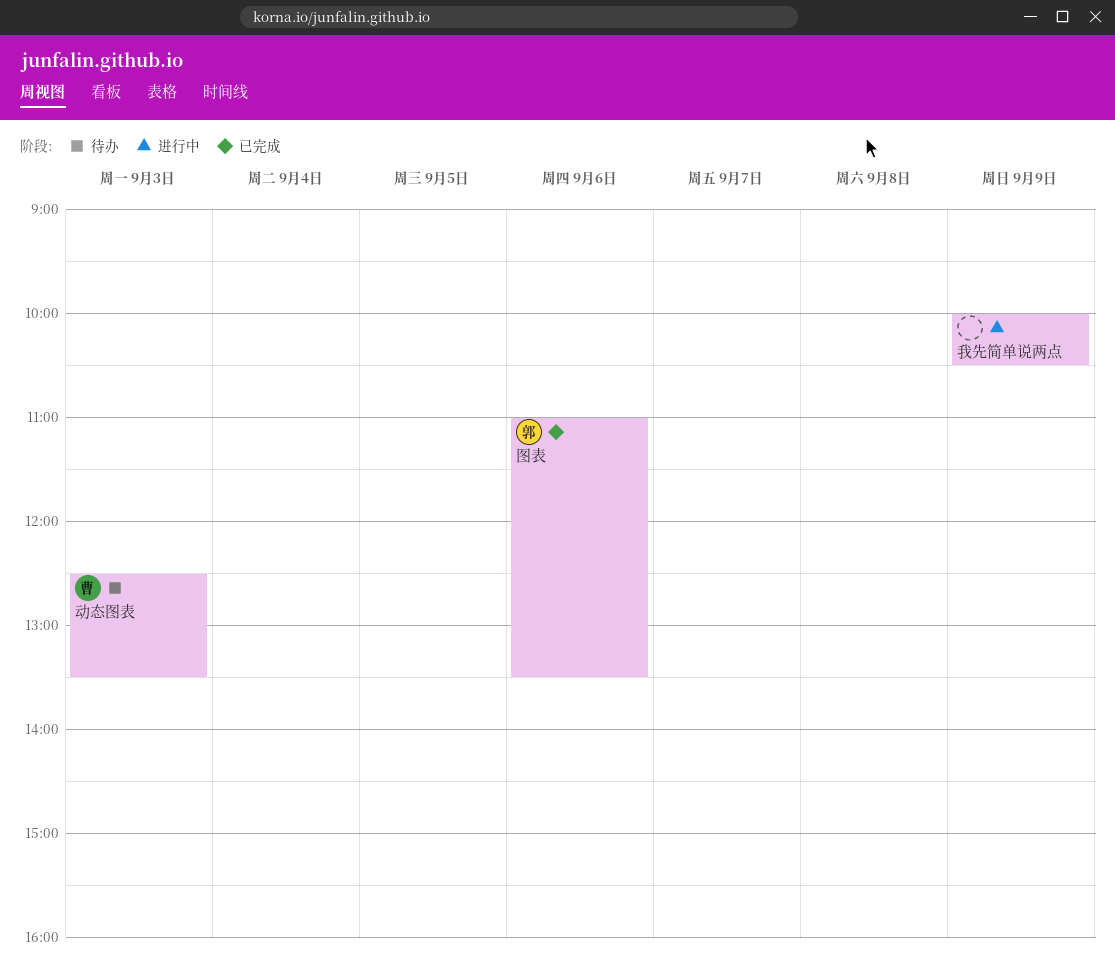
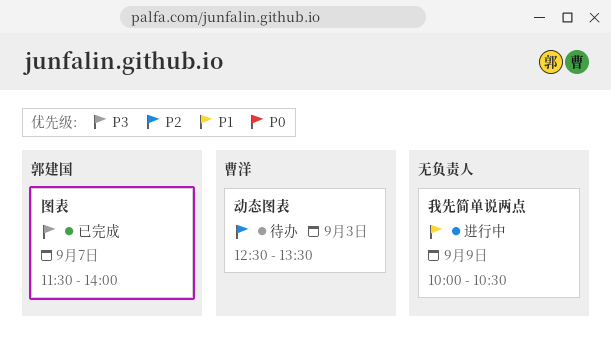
图表, day: Sep 6 -> Sep 7
图表, begins: 11:00 -> 11:30
图表, ends: 13:30 -> 14:00

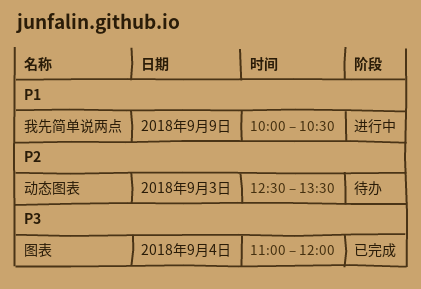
图表, day: Sep 7 -> Sep 4
图表, begins: 11:30 -> 11:00
图表, ends: 14:00 -> 12:00

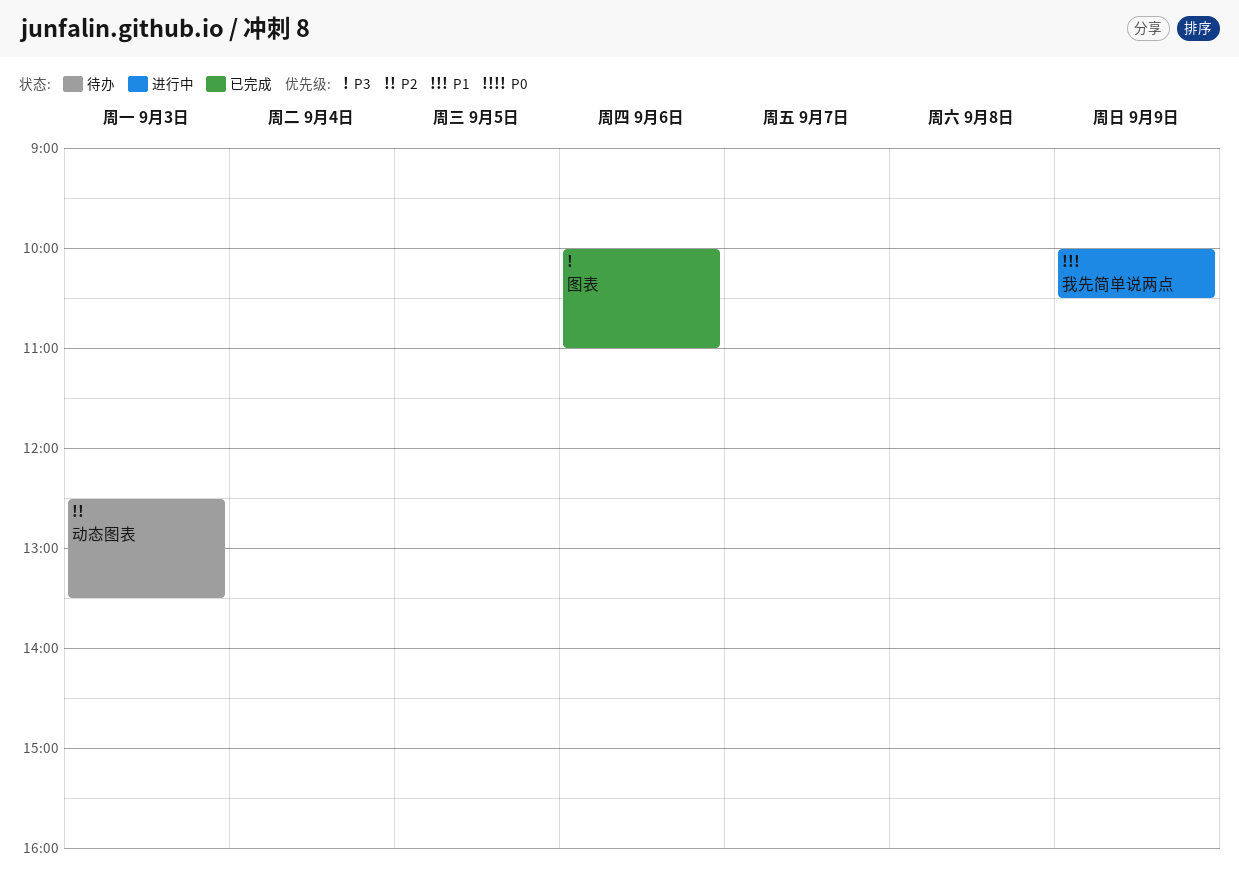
图表, day: Sep 4 -> Sep 6
图表, begins: 11:00 -> 10:00
图表, ends: 12:00 -> 11:00

